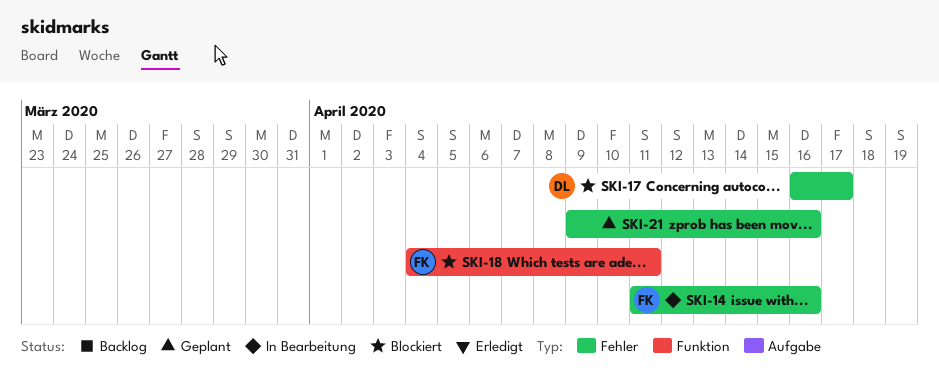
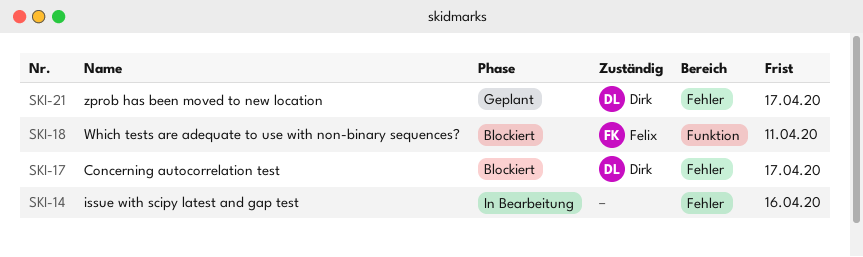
SKI-14, owner: Felix -> none
SKI-21, owner: none -> Dirk
SKI-21, due: Apr 16 -> Apr 17

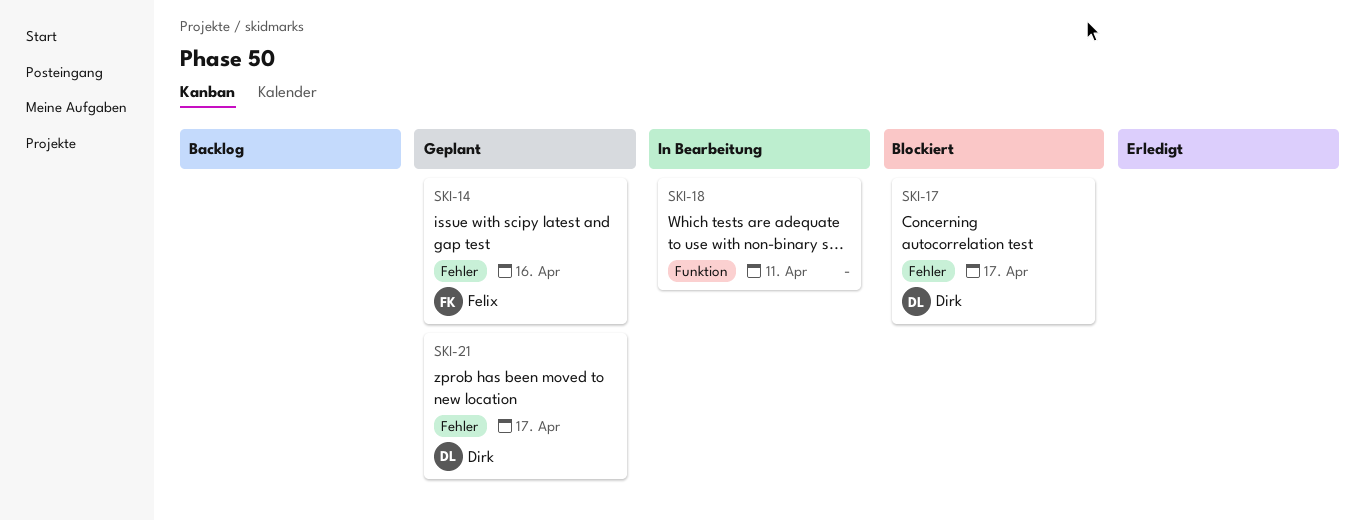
SKI-14, status: In Bearbeitung -> Geplant
SKI-14, owner: none -> Felix
SKI-18, status: Blockiert -> In Bearbeitung
SKI-18, owner: Felix -> none

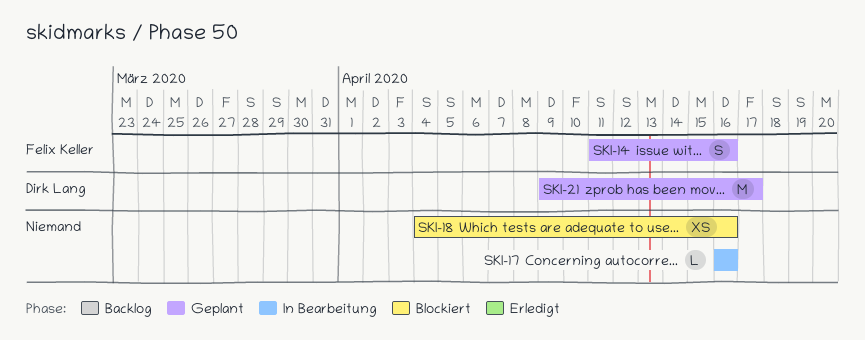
SKI-17, status: Blockiert -> In Bearbeitung
SKI-17, owner: Dirk Lang -> none
SKI-17, due: Apr 17 -> Apr 16
SKI-18, status: In Bearbeitung -> Blockiert
SKI-18, due: Apr 11 -> Apr 16

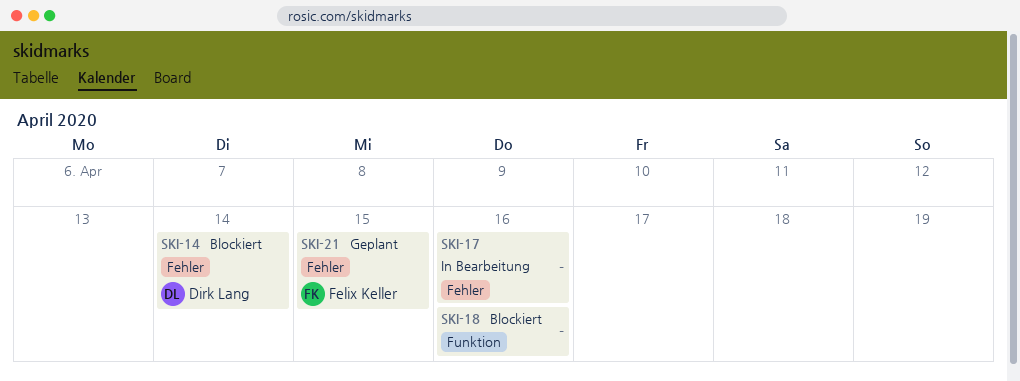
SKI-14, status: Geplant -> Blockiert
SKI-14, owner: Felix Keller -> Dirk Lang
SKI-14, due: Apr 16 -> Apr 14
SKI-21, owner: Dirk Lang -> Felix Keller
SKI-21, due: Apr 17 -> Apr 15

